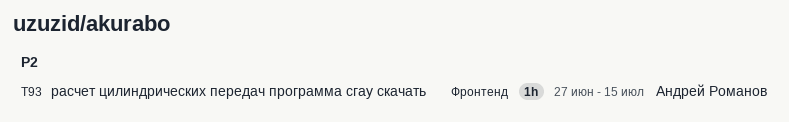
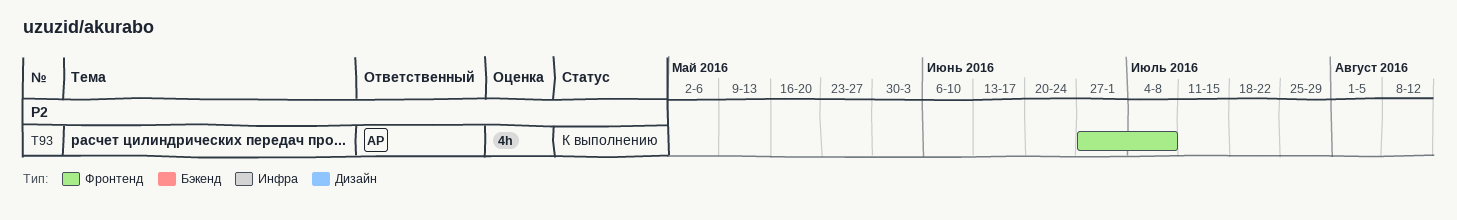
T93, estimate: 1h -> 4h
T93, due: Jul 15 -> Jul 8

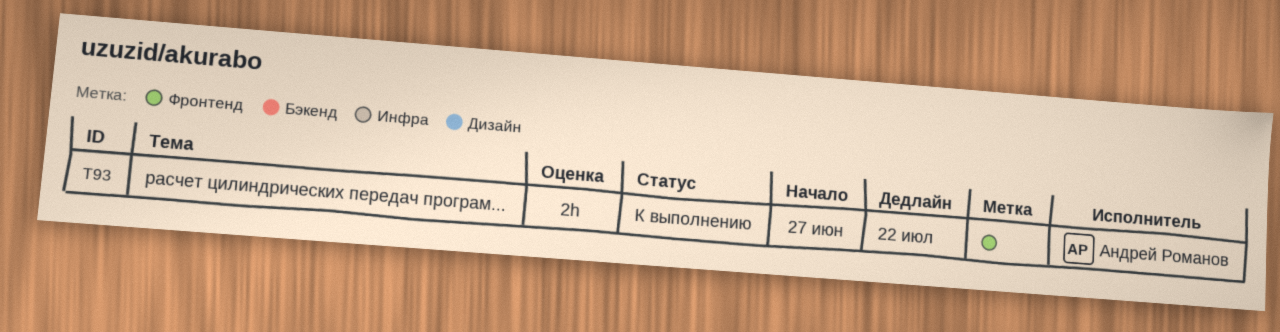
T93, estimate: 4h -> 2h
T93, due: Jul 8 -> Jul 22

